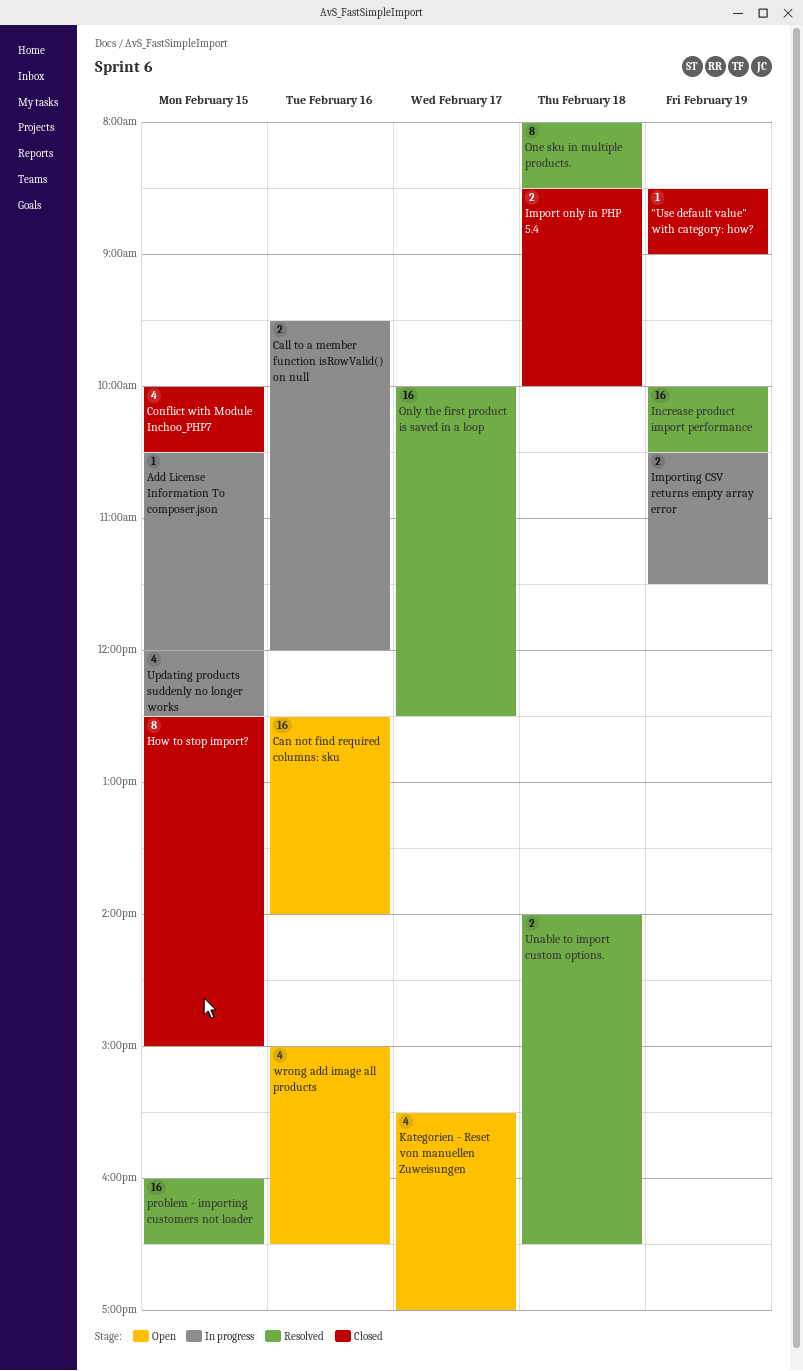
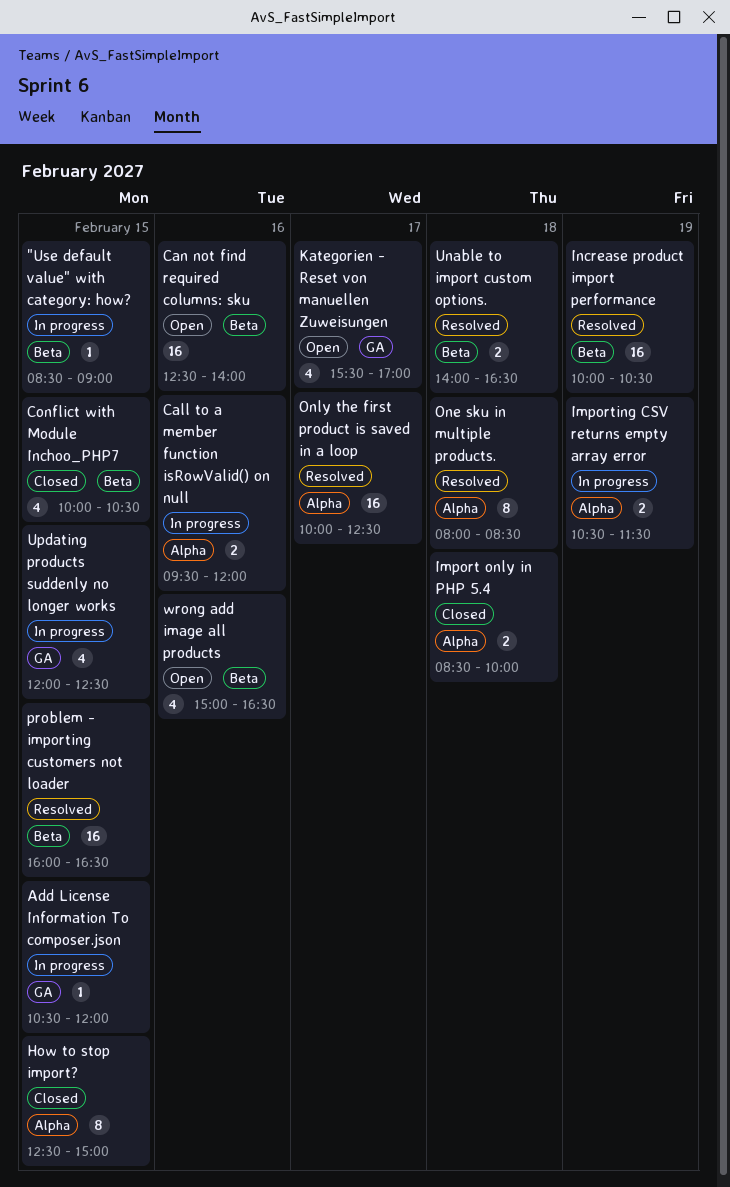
"Use default value" with category: how?, status: Closed -> In progress
"Use default value" with category: how?, day: Feb 19 -> Feb 15

